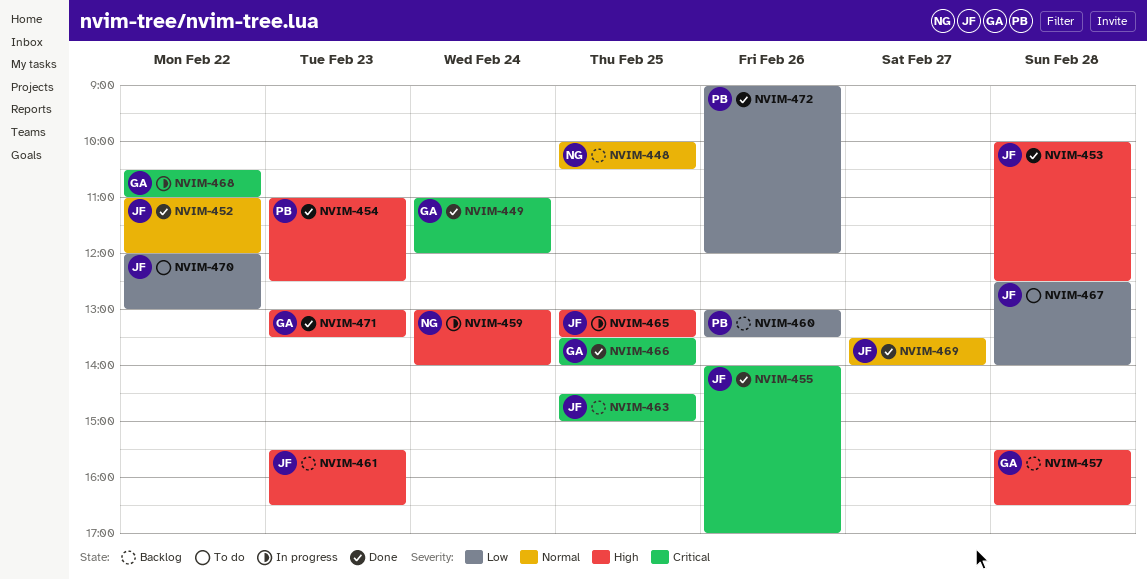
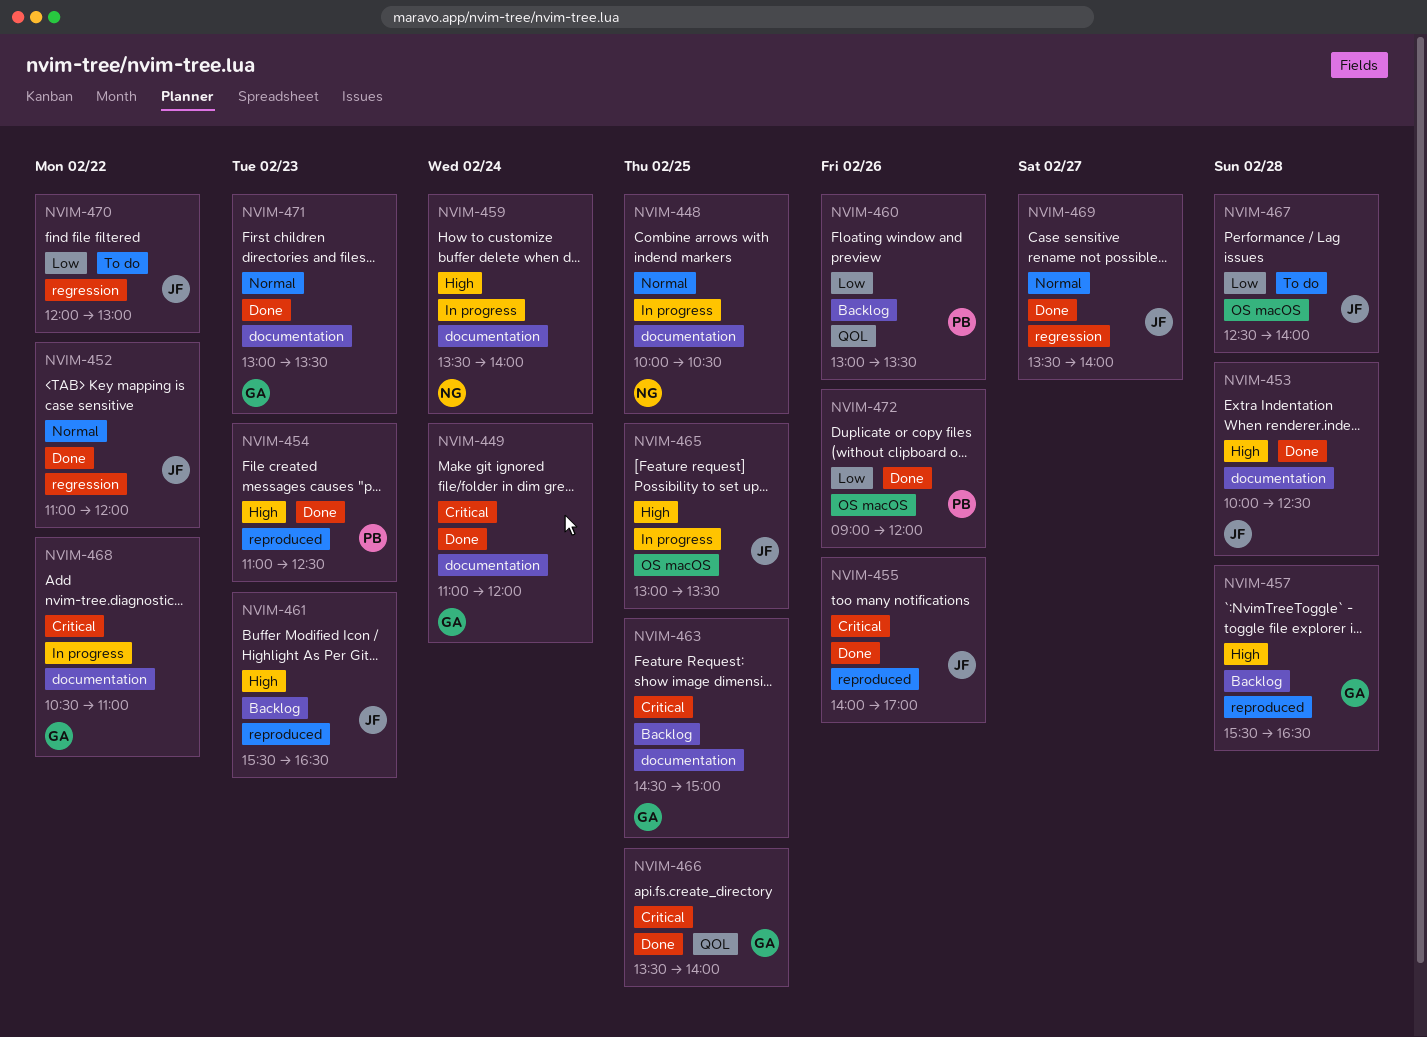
NVIM-448, status: Backlog -> In progress
NVIM-459, begins: 13:00 -> 13:30
NVIM-463, owner: JF -> GA
NVIM-471, priority: High -> Normal

